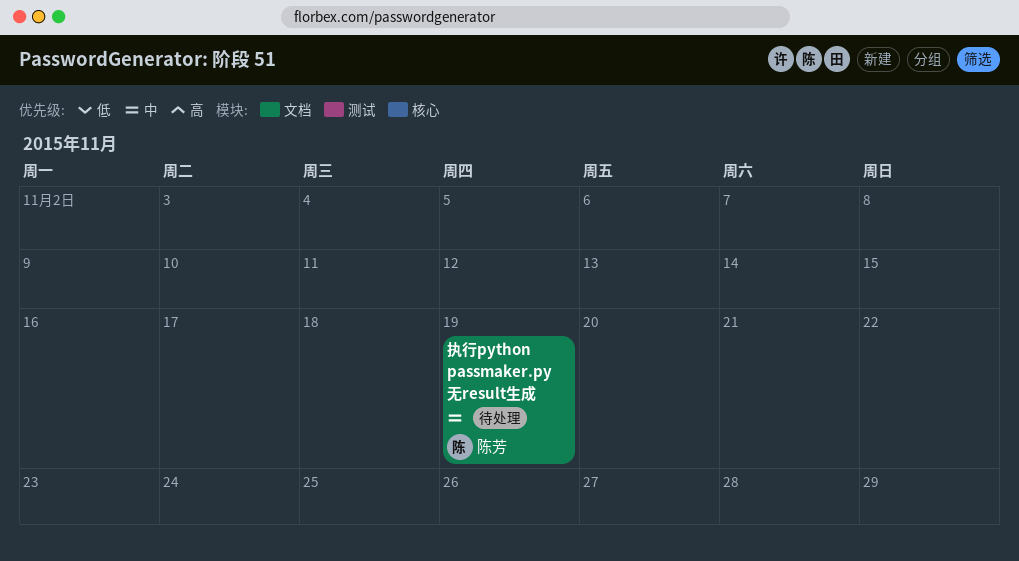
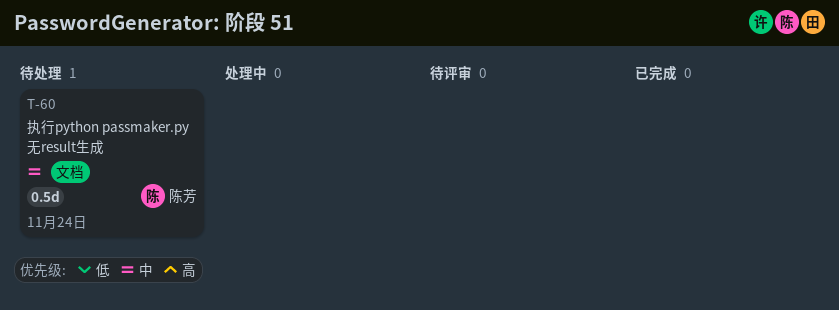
执行python passmaker.py 无result生成, due: Nov 19 -> Nov 24

